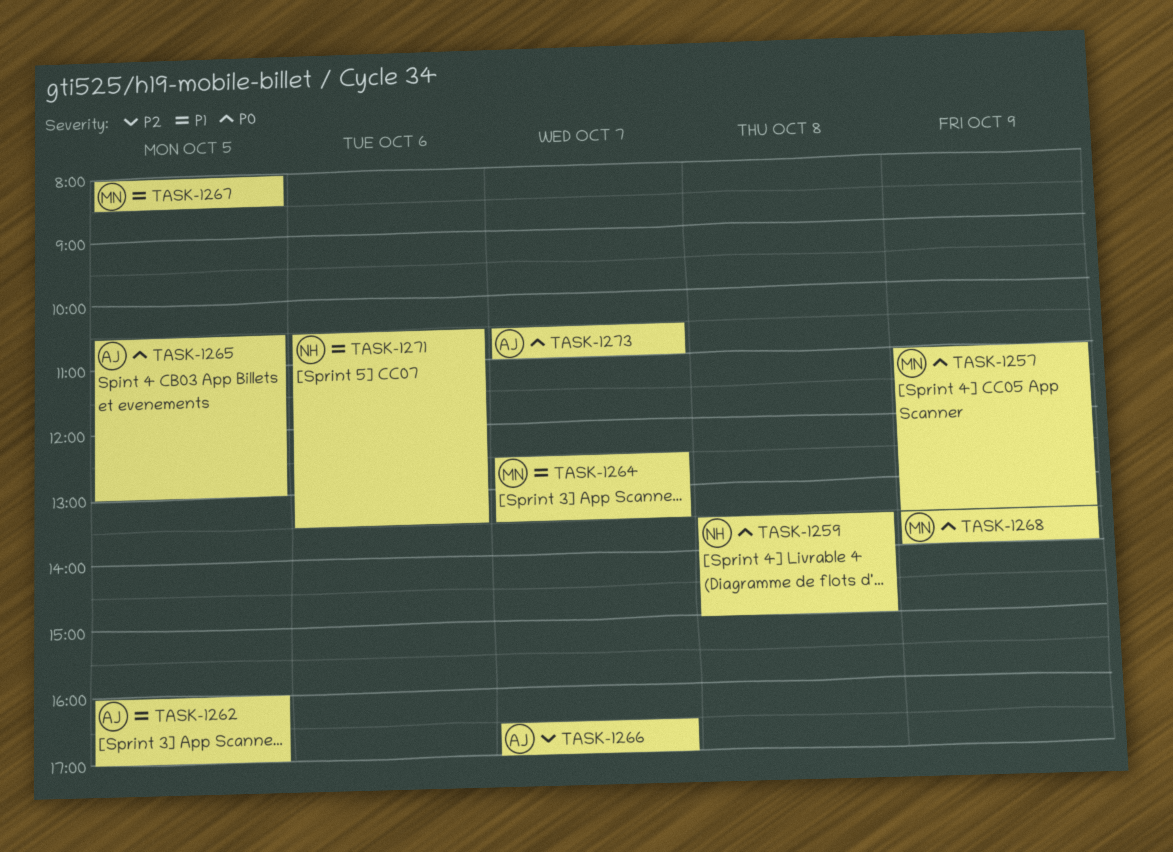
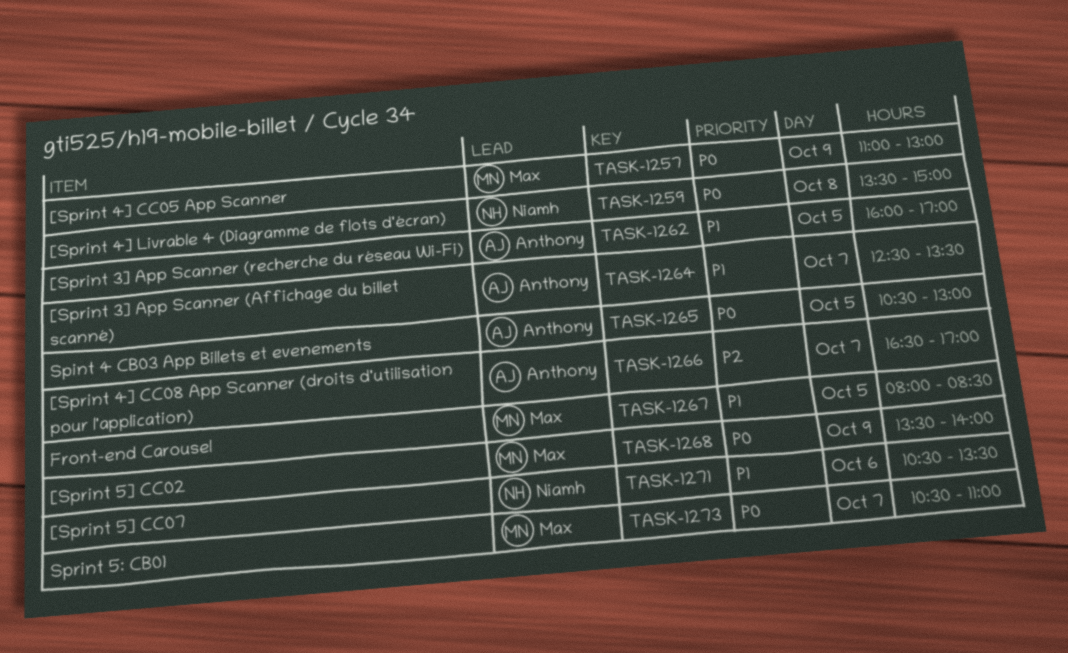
TASK-1257, ends: 13:30 -> 13:00
TASK-1264, owner: Max -> Anthony
TASK-1273, owner: Anthony -> Max

